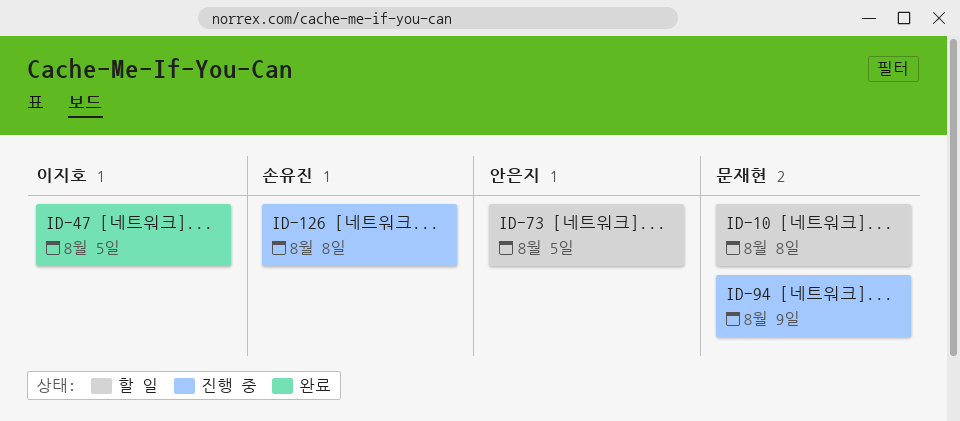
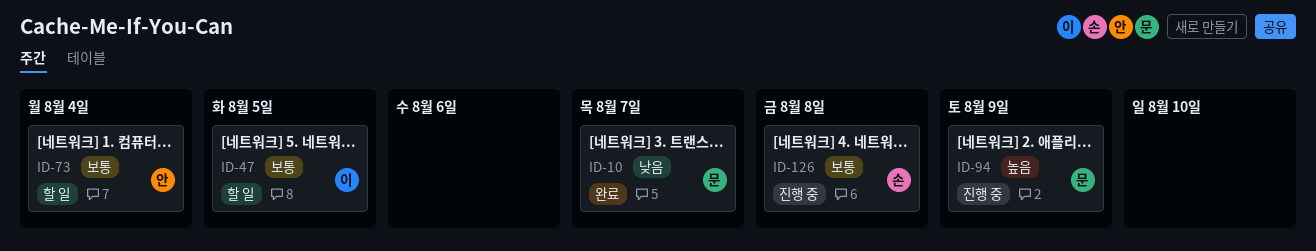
ID-10, status: 할 일 -> 완료
ID-10, due: Aug 8 -> Aug 7
ID-47, status: 완료 -> 할 일
ID-73, due: Aug 5 -> Aug 4

